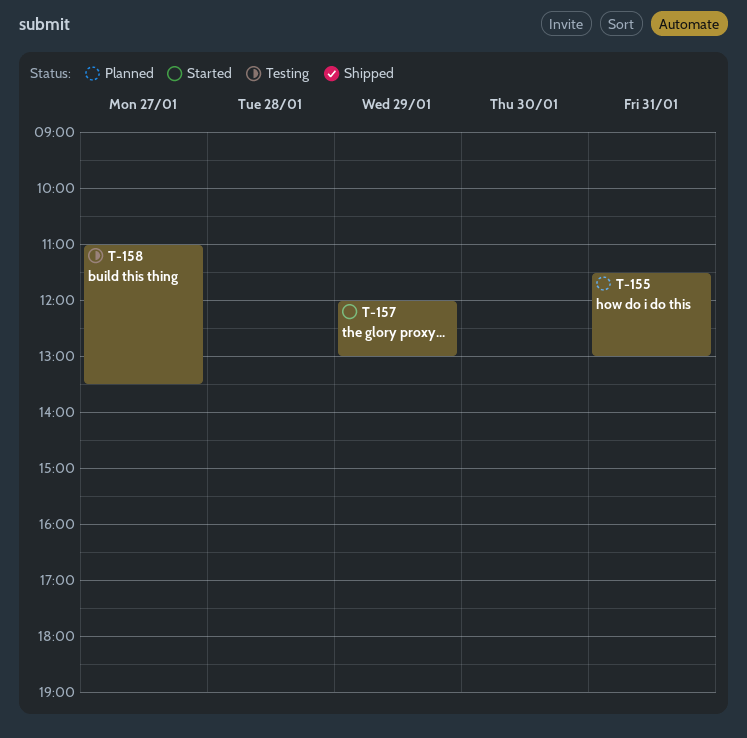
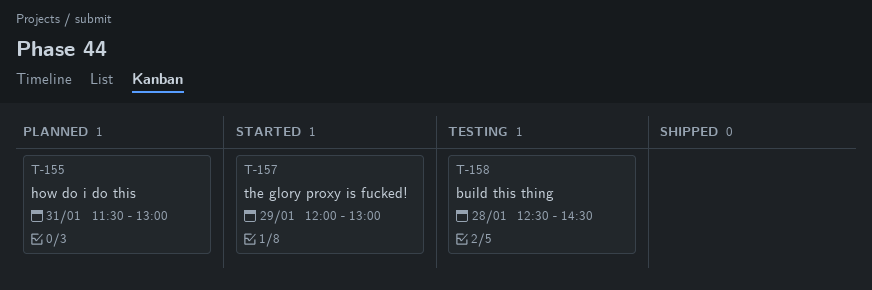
T-158, day: Jan 27 -> Jan 28
T-158, begins: 11:00 -> 12:30
T-158, ends: 13:30 -> 14:30

